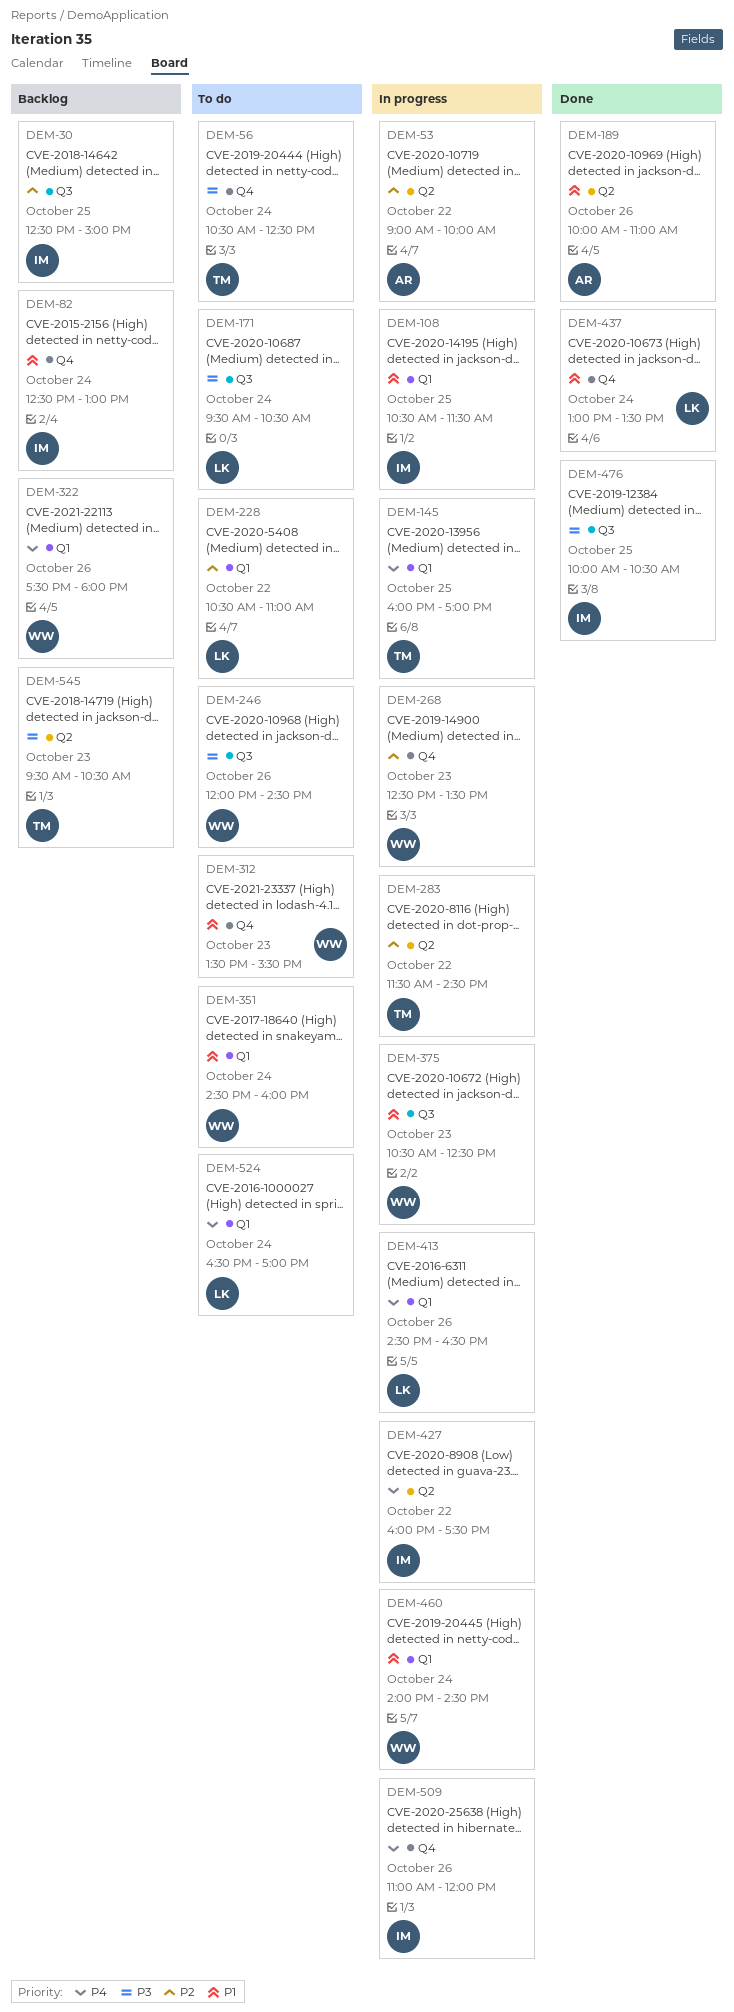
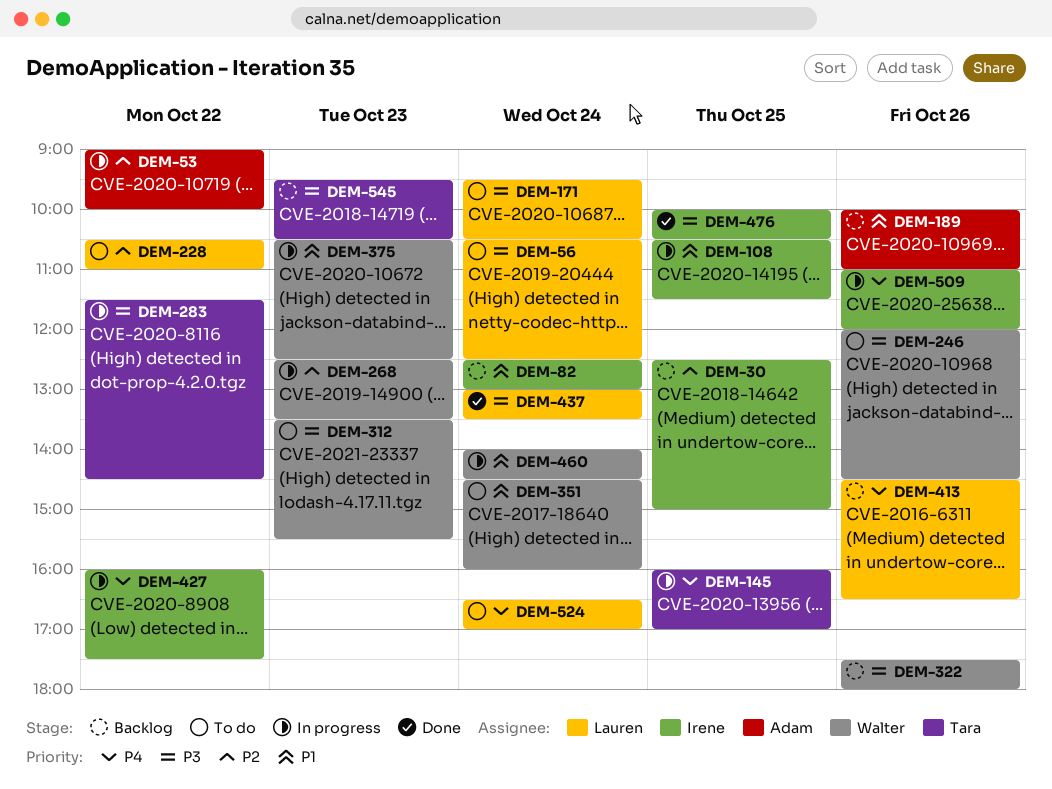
DEM-56, owner: Tara -> Lauren
DEM-189, status: Done -> Backlog
DEM-283, priority: P2 -> P3
DEM-312, priority: P1 -> P3
DEM-322, priority: P4 -> P3
DEM-413, status: In progress -> Backlog
DEM-437, priority: P1 -> P3

